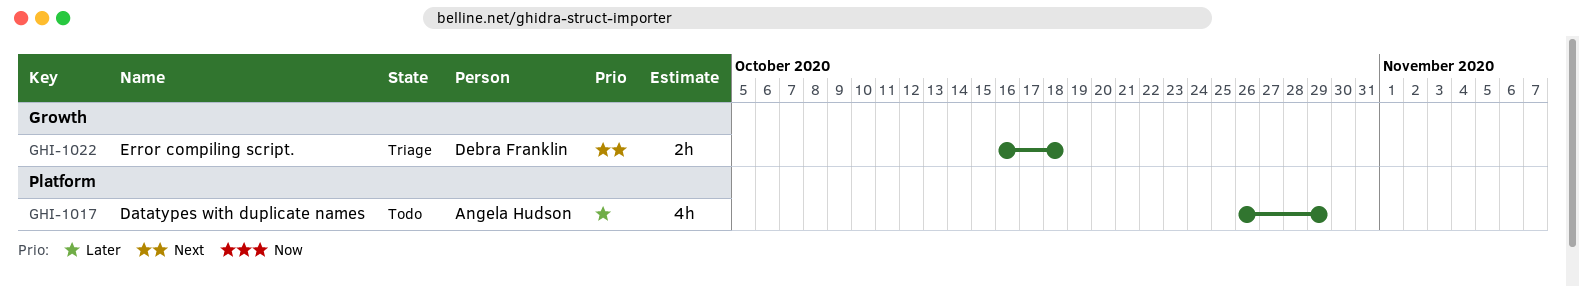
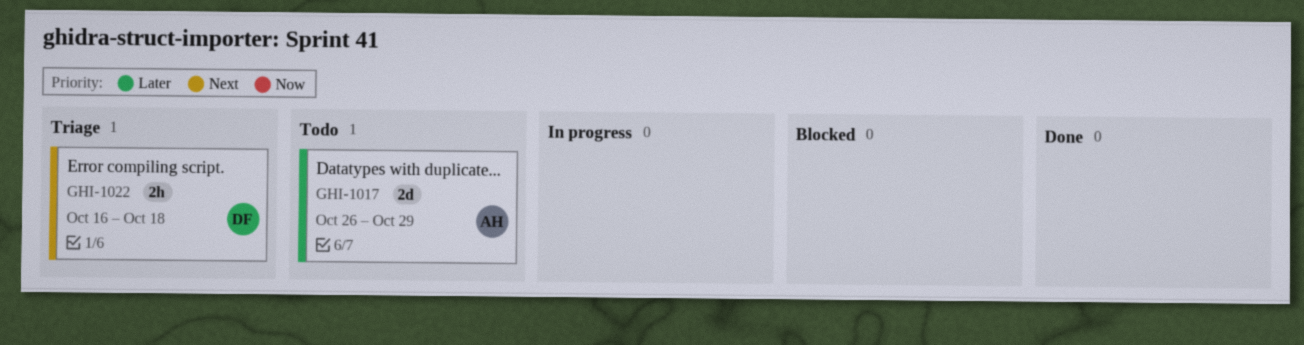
GHI-1017, estimate: 4h -> 2d

